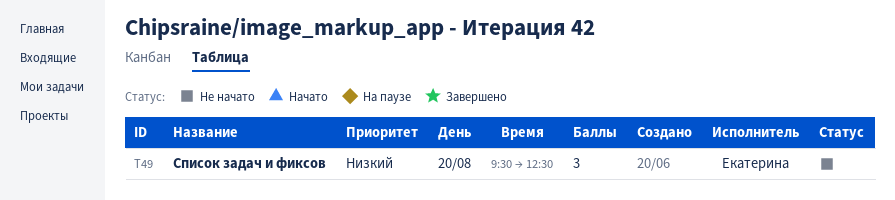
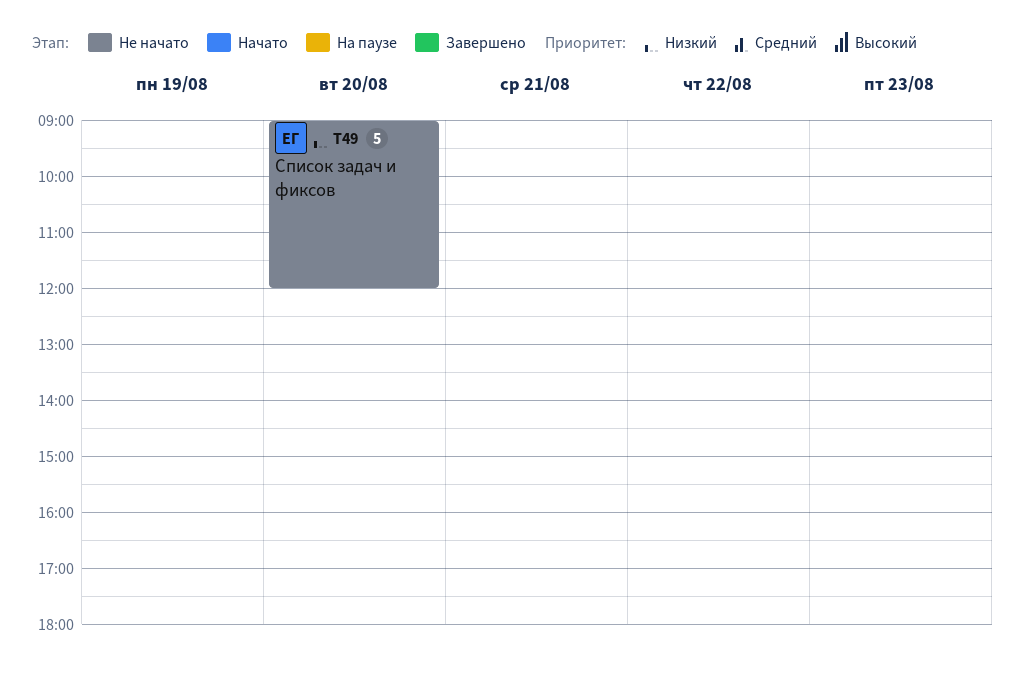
T49, estimate: 3 -> 5
T49, begins: 09:30 -> 09:00
T49, ends: 12:30 -> 12:00

